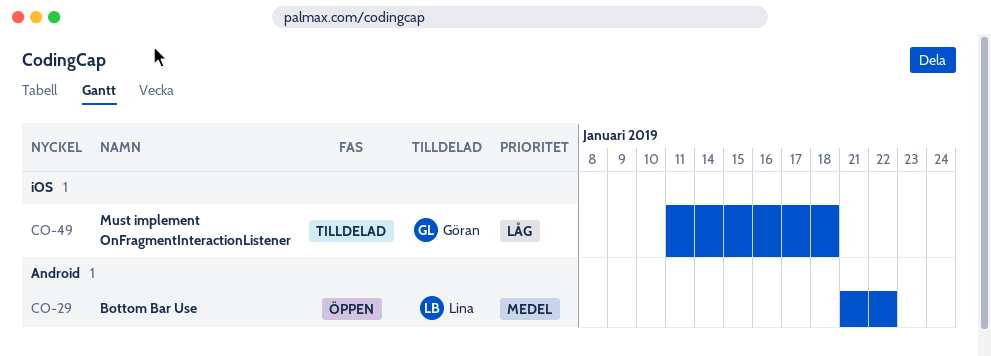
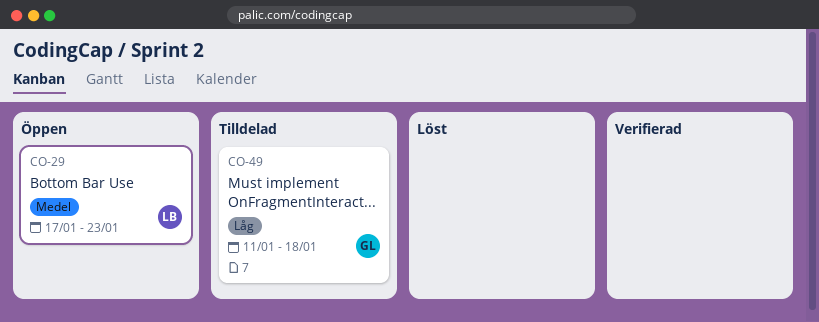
CO-29, start: Jan 21 -> Jan 17
CO-29, due: Jan 22 -> Jan 23

